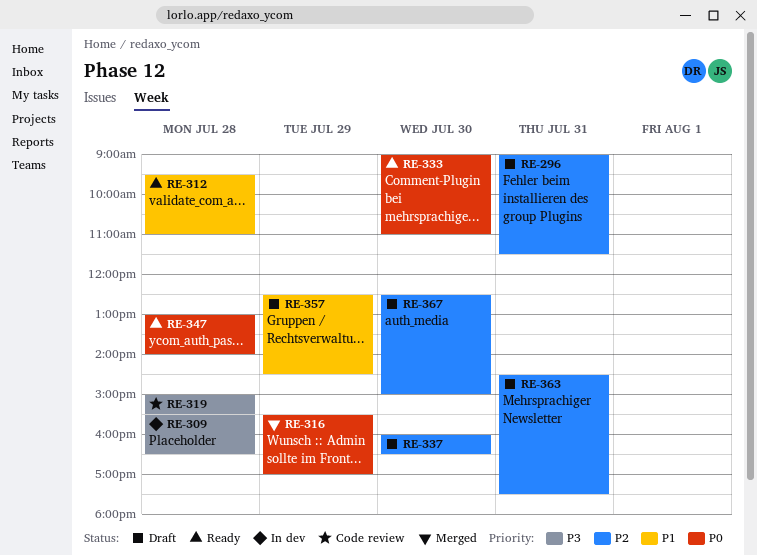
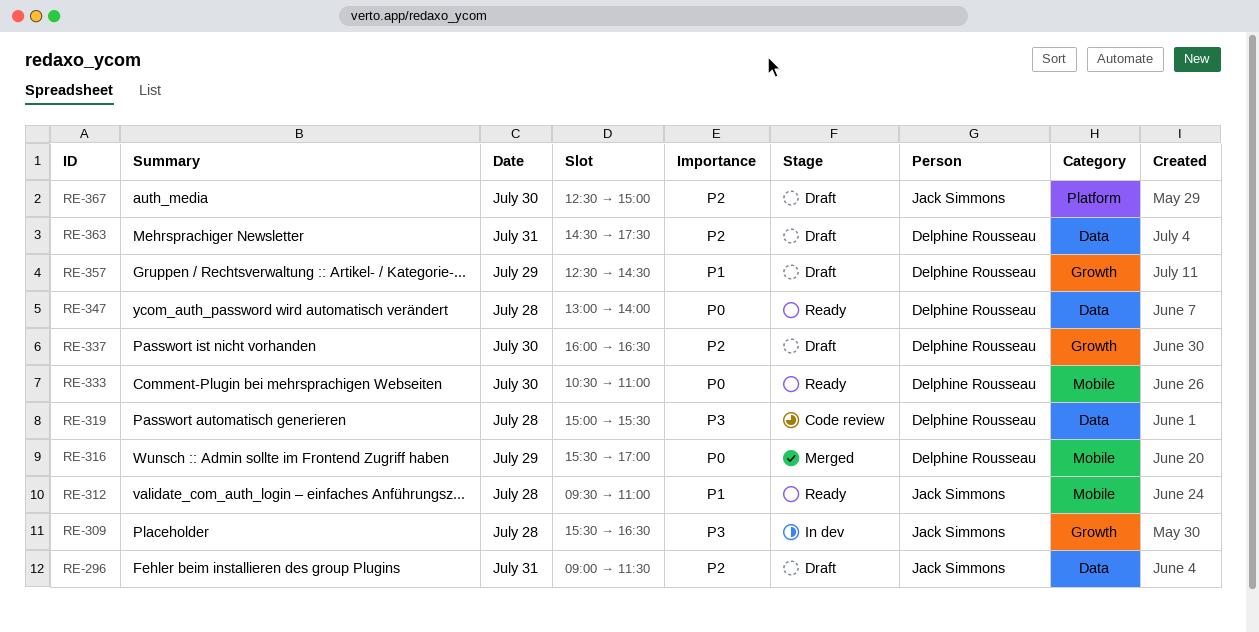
RE-333, begins: 09:00 -> 10:30

